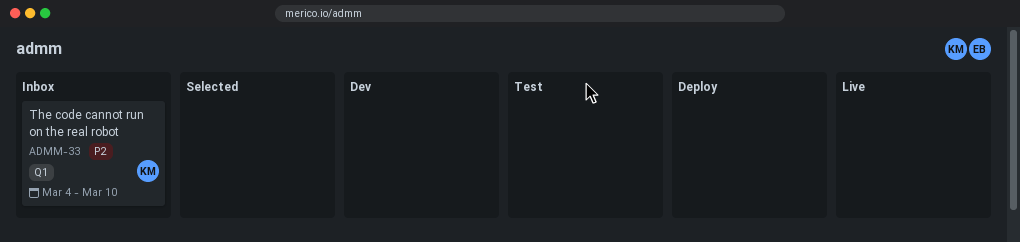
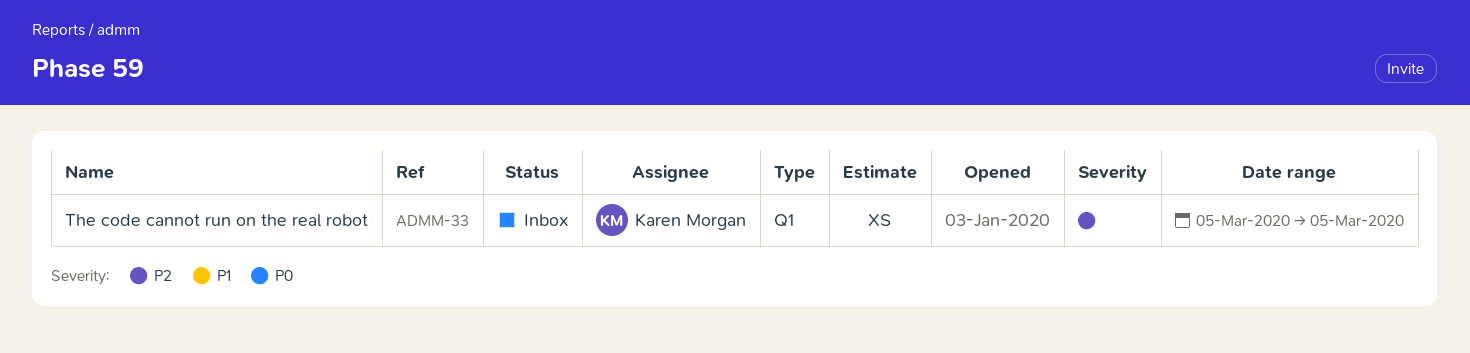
ADMM-33, start: Mar 4 -> Mar 5
ADMM-33, due: Mar 10 -> Mar 5

